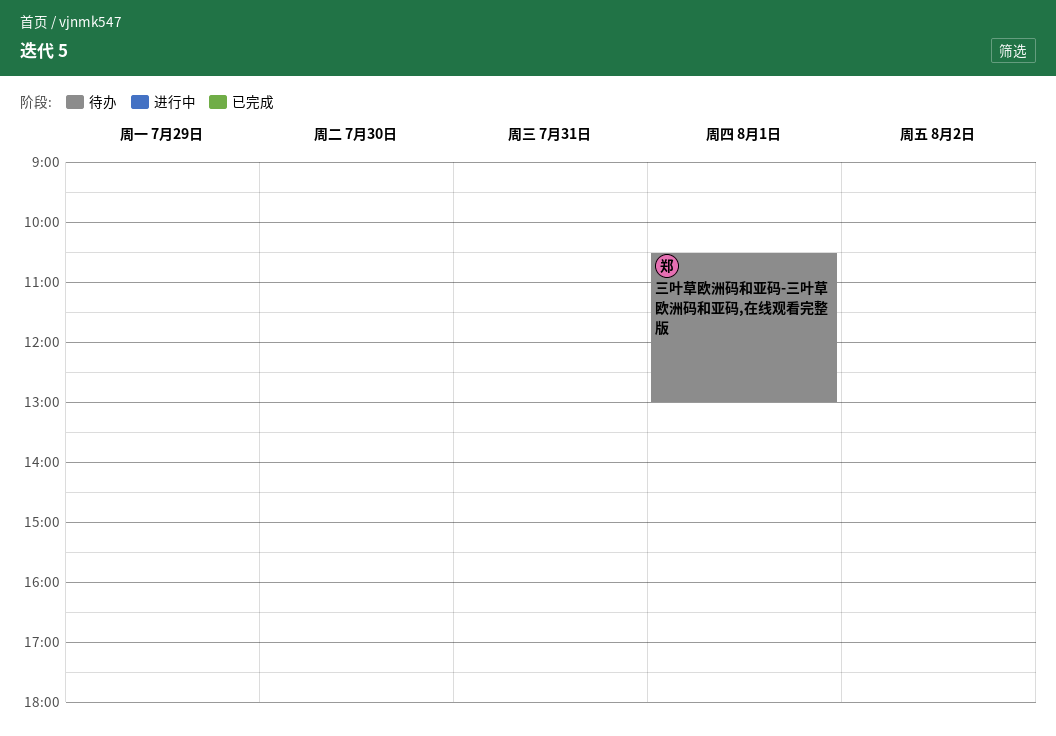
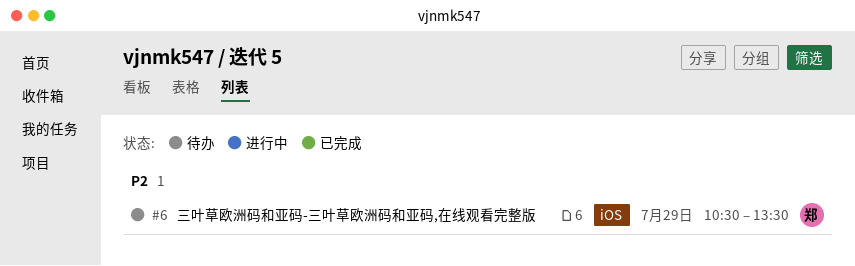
三叶草欧洲码和亚码-三叶草欧洲码和亚码,在线观看完整版, day: Aug 1 -> Jul 29
三叶草欧洲码和亚码-三叶草欧洲码和亚码,在线观看完整版, ends: 13:00 -> 13:30

